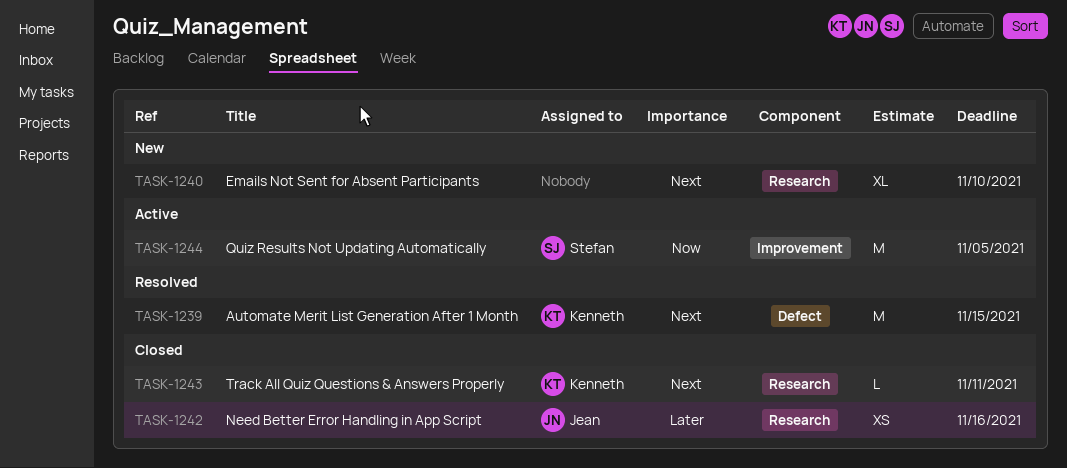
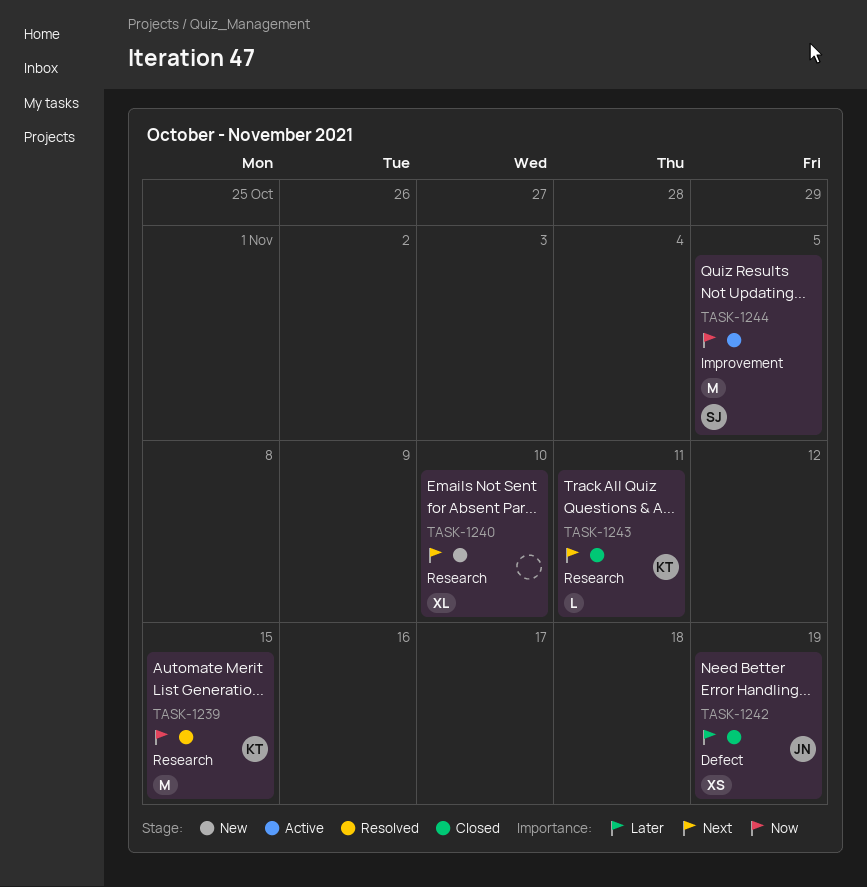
TASK-1239, priority: Next -> Now
TASK-1239, label: Defect -> Research
TASK-1242, label: Research -> Defect
TASK-1242, due: Nov 16 -> Nov 19

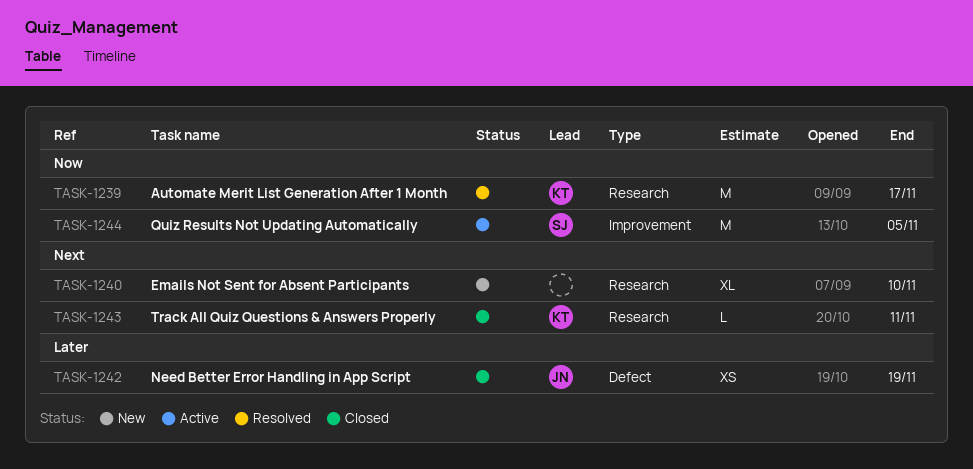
TASK-1239, due: Nov 15 -> Nov 17

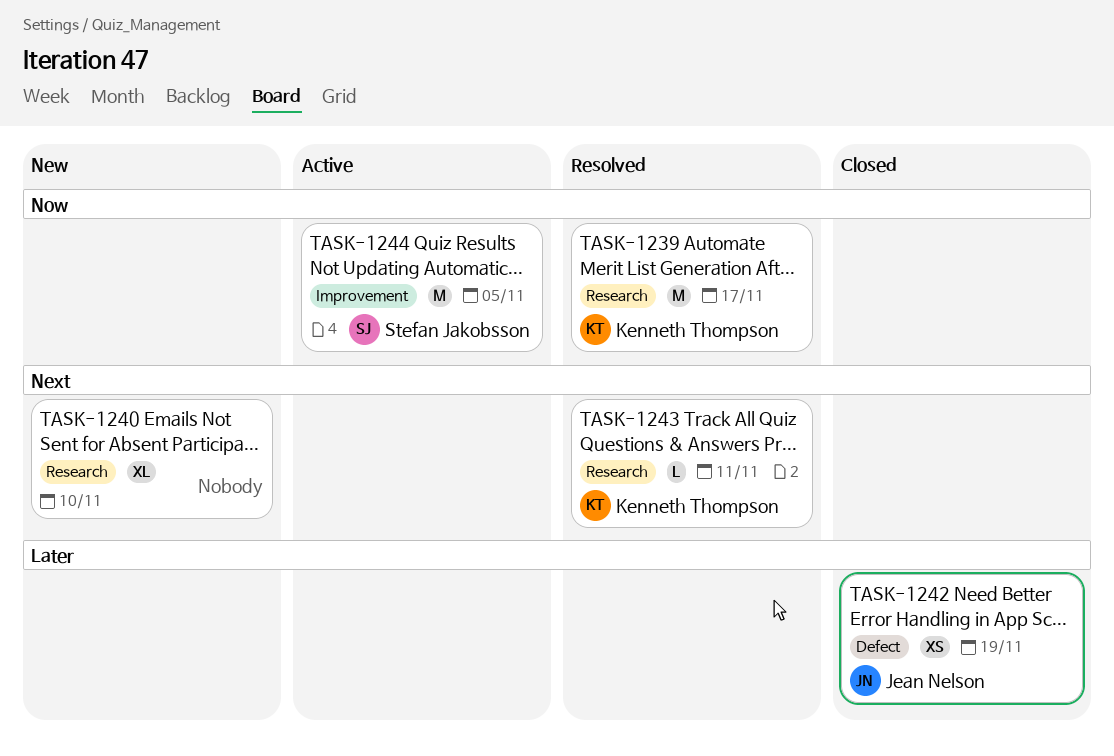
TASK-1243, status: Closed -> Resolved

